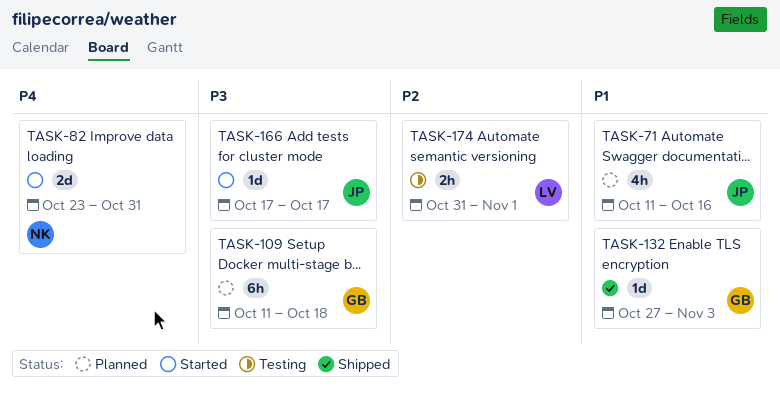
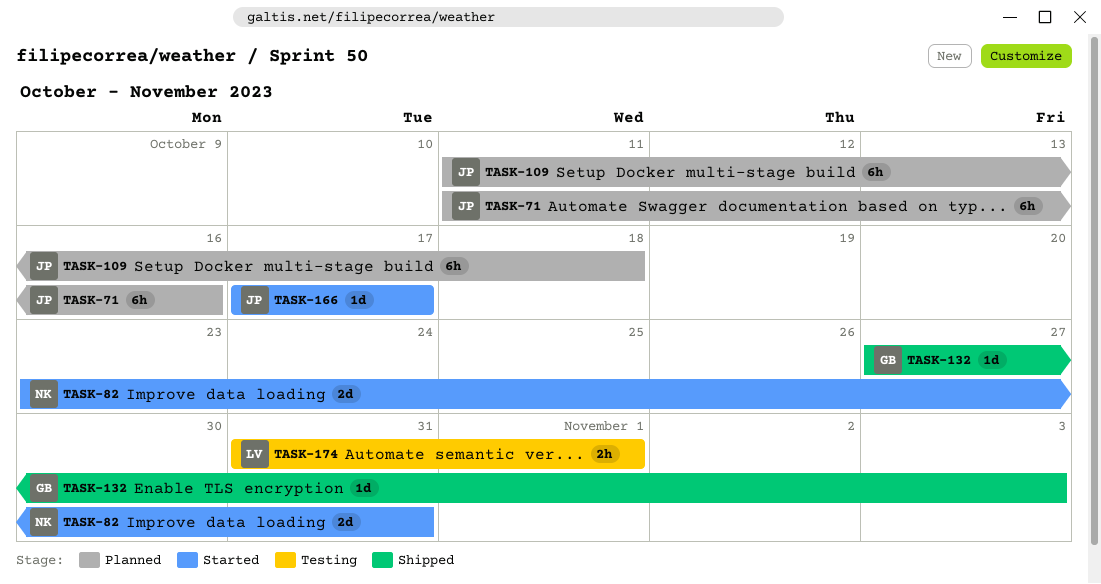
TASK-71, estimate: 4h -> 6h
TASK-109, owner: GB -> JP

